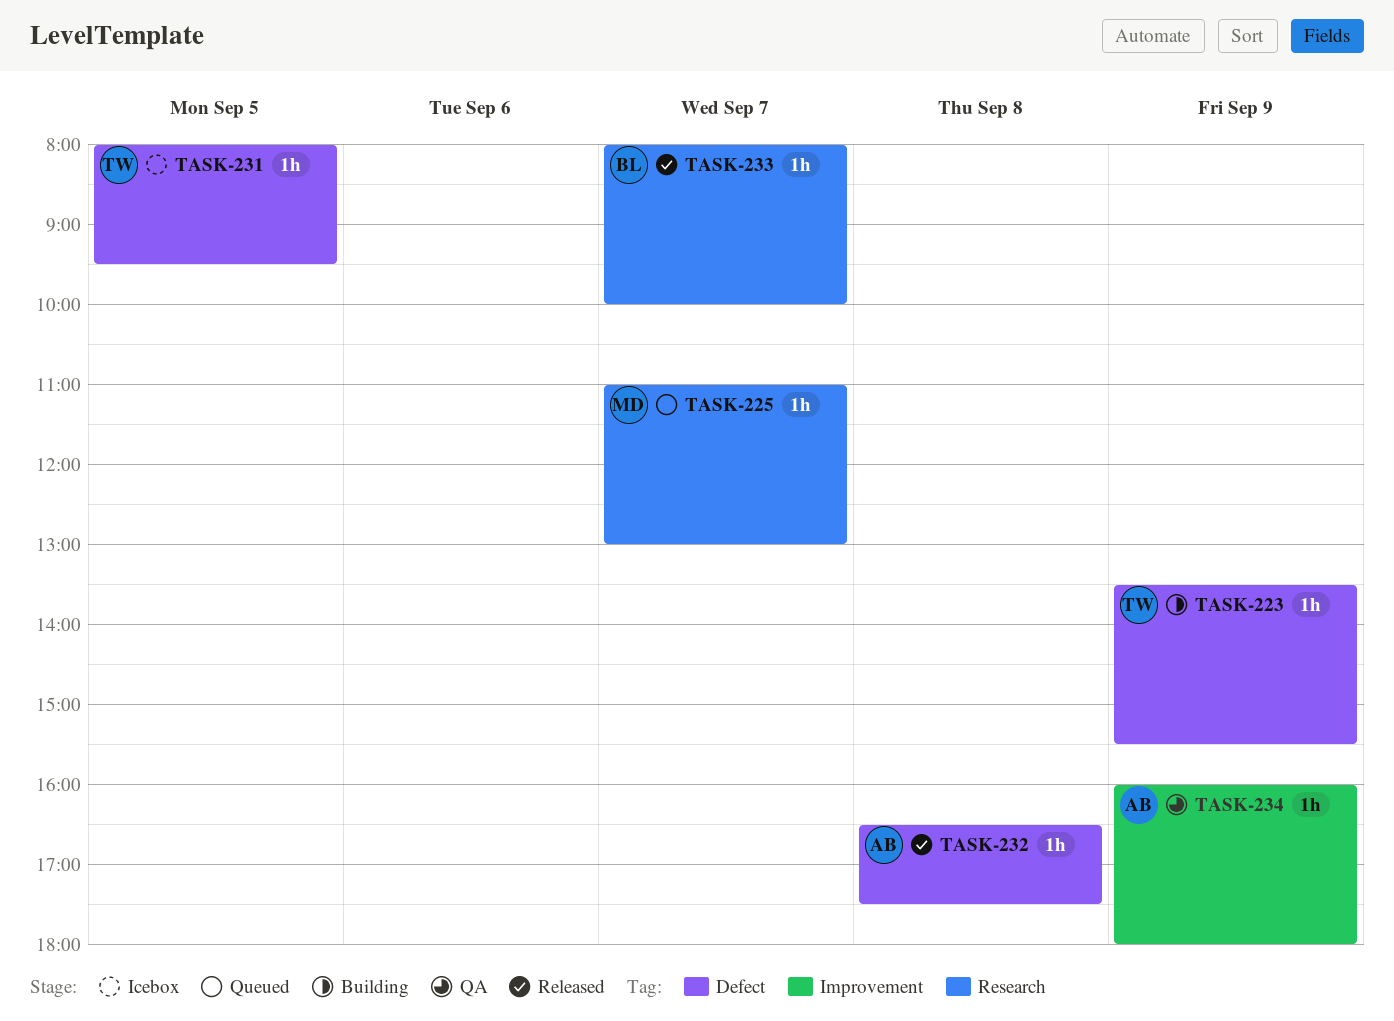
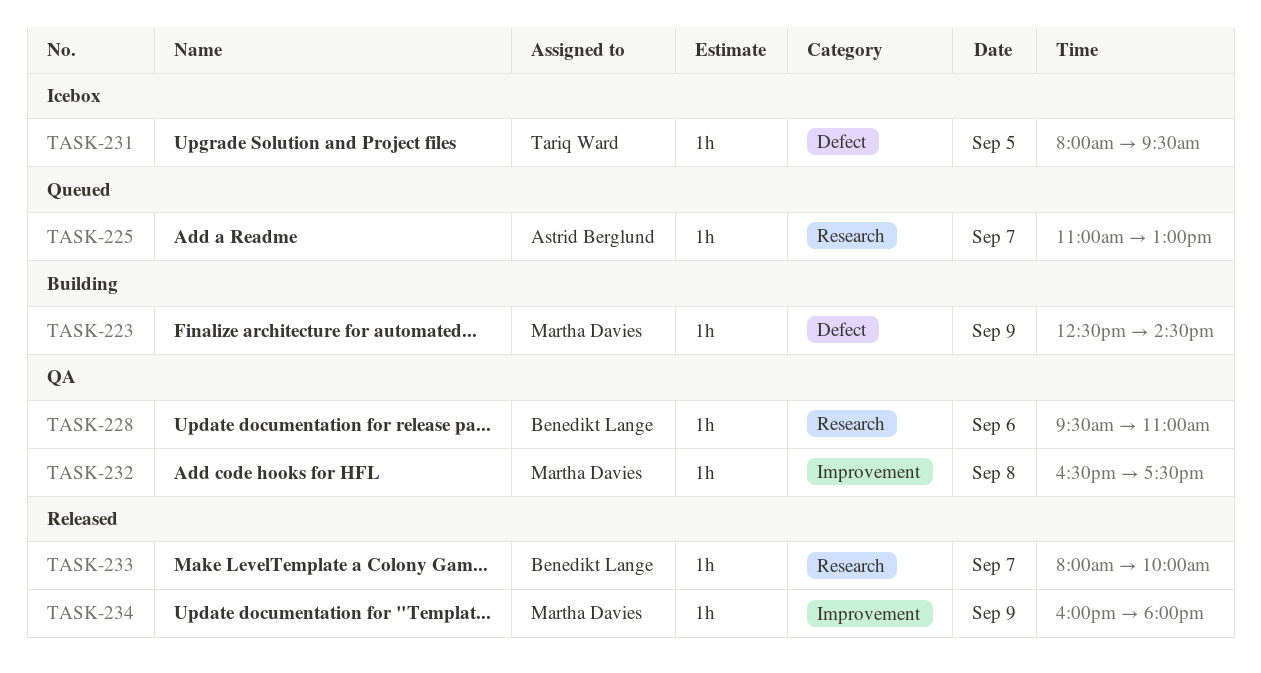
TASK-223, owner: Tariq Ward -> Martha Davies
TASK-223, begins: 13:30 -> 12:30
TASK-223, ends: 15:30 -> 14:30
TASK-225, owner: Martha Davies -> Astrid Berglund
TASK-228: none -> present
TASK-232, status: Released -> QA
TASK-232, owner: Astrid Berglund -> Martha Davies
TASK-232, label: Defect -> Improvement
TASK-234, status: QA -> Released
TASK-234, owner: Astrid Berglund -> Martha Davies

